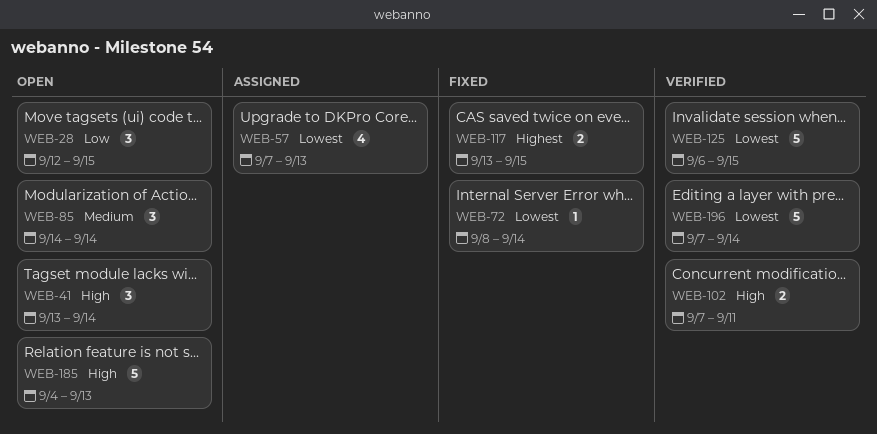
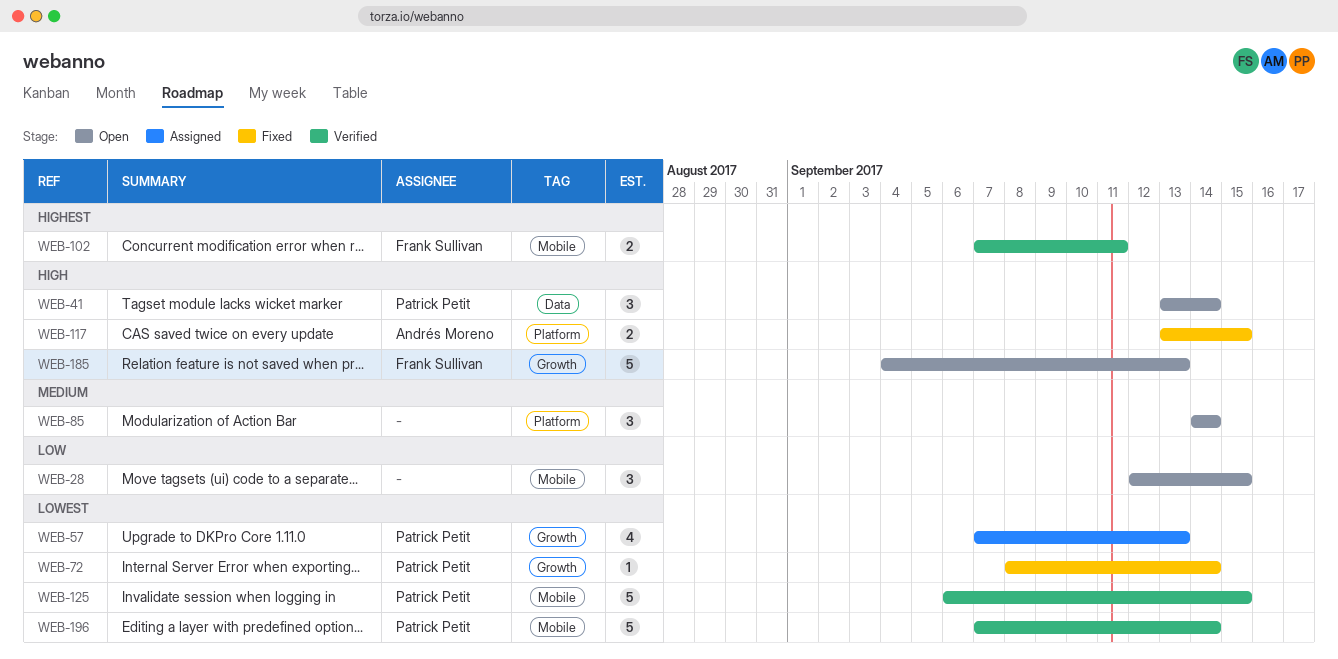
WEB-102, priority: High -> Highest
WEB-117, priority: Highest -> High

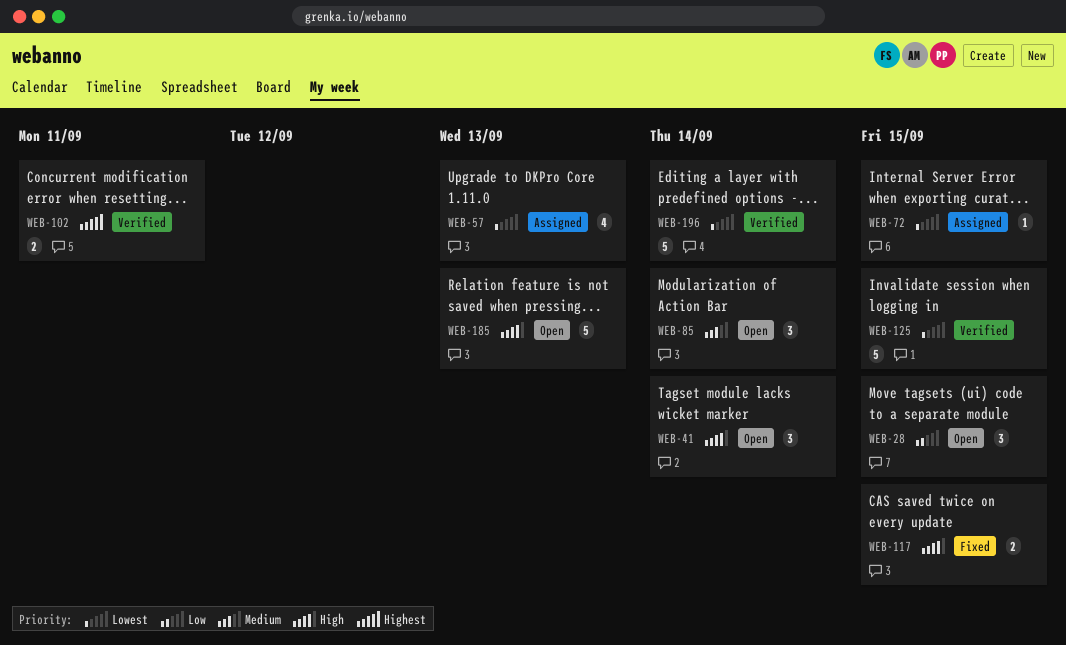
WEB-72, status: Fixed -> Assigned
WEB-72, due: Sep 14 -> Sep 15

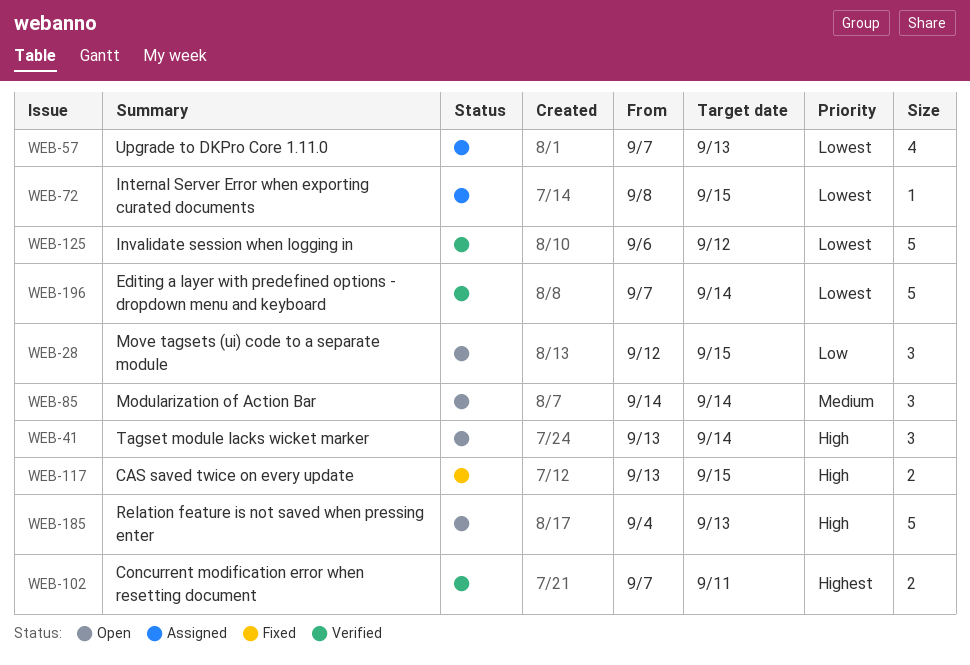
WEB-125, due: Sep 15 -> Sep 12

